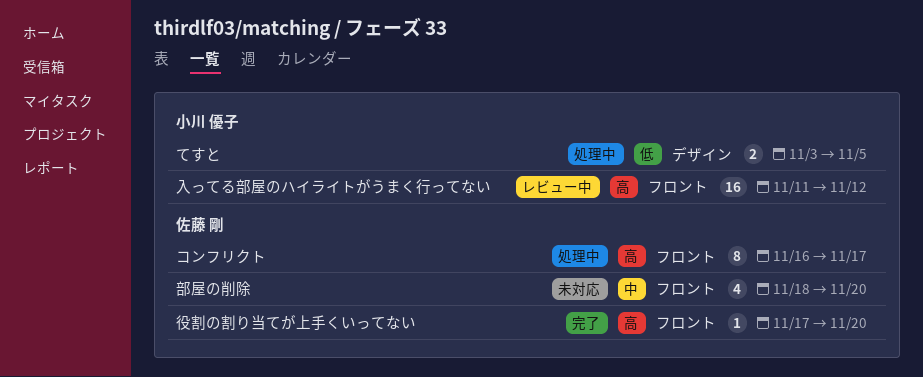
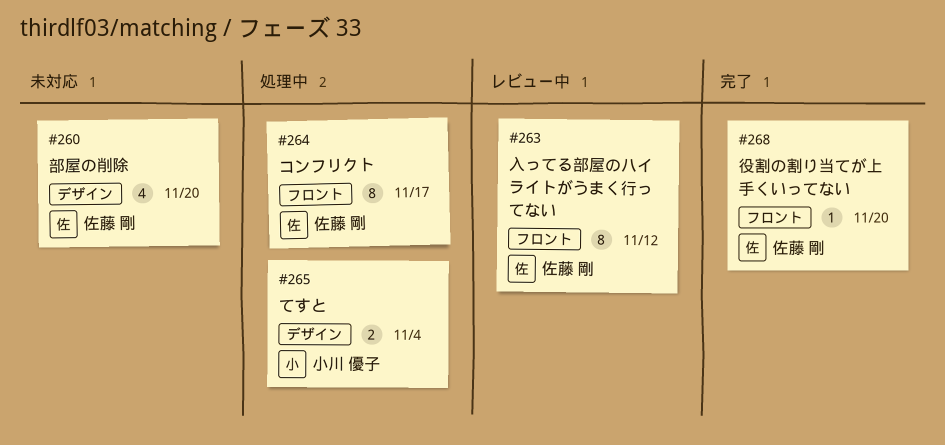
てすと, due: Nov 5 -> Nov 4
入ってる部屋のハイライトがうまく行ってない, owner: 小川 優子 -> 佐藤 剛
入ってる部屋のハイライトがうまく行ってない, estimate: 16 -> 8
部屋の削除, label: フロント -> デザイン

